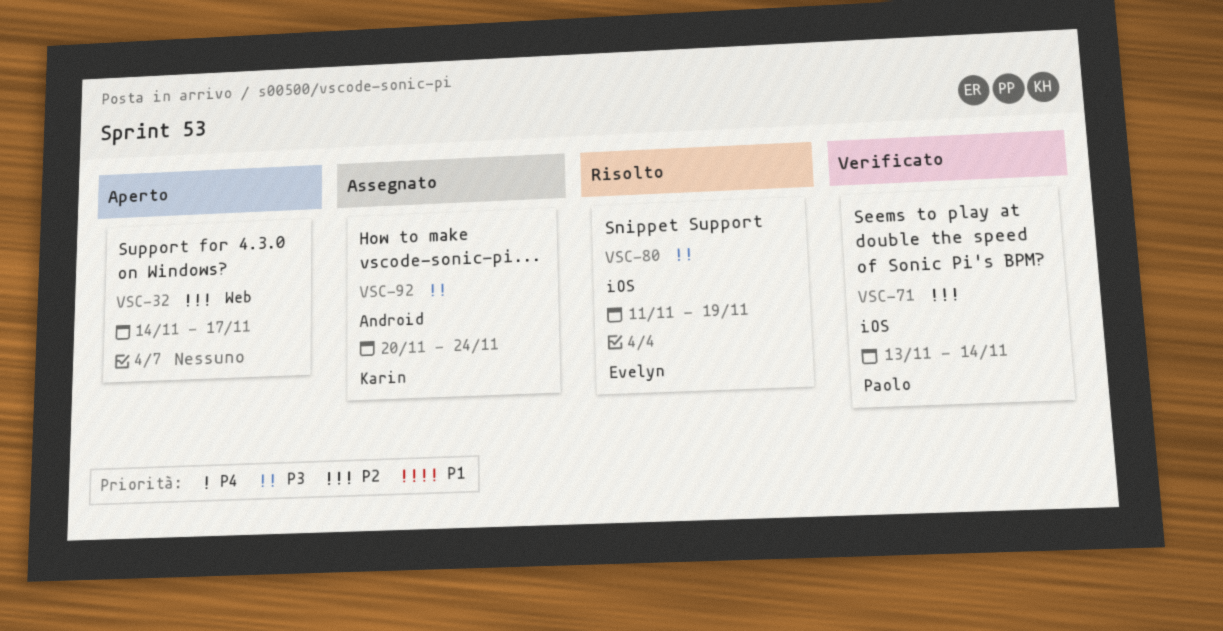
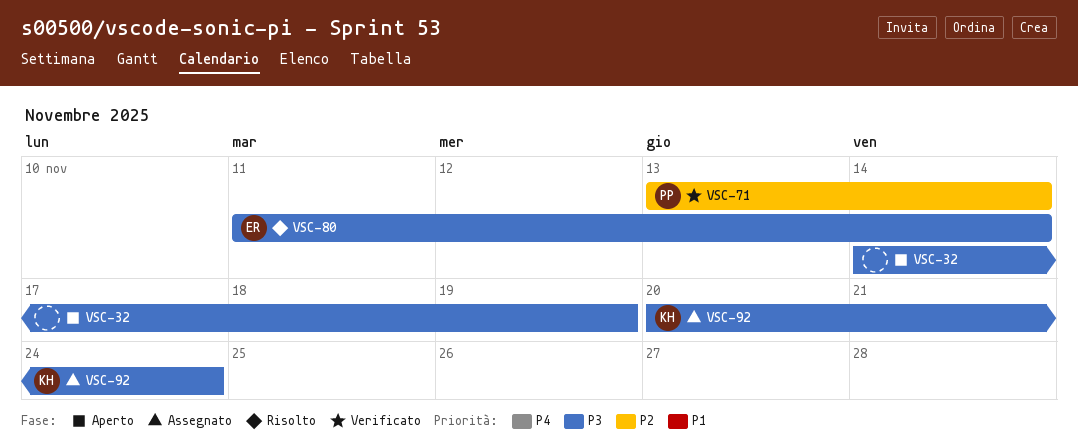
VSC-32, priority: P2 -> P3
VSC-32, due: Nov 17 -> Nov 19
VSC-80, due: Nov 19 -> Nov 14

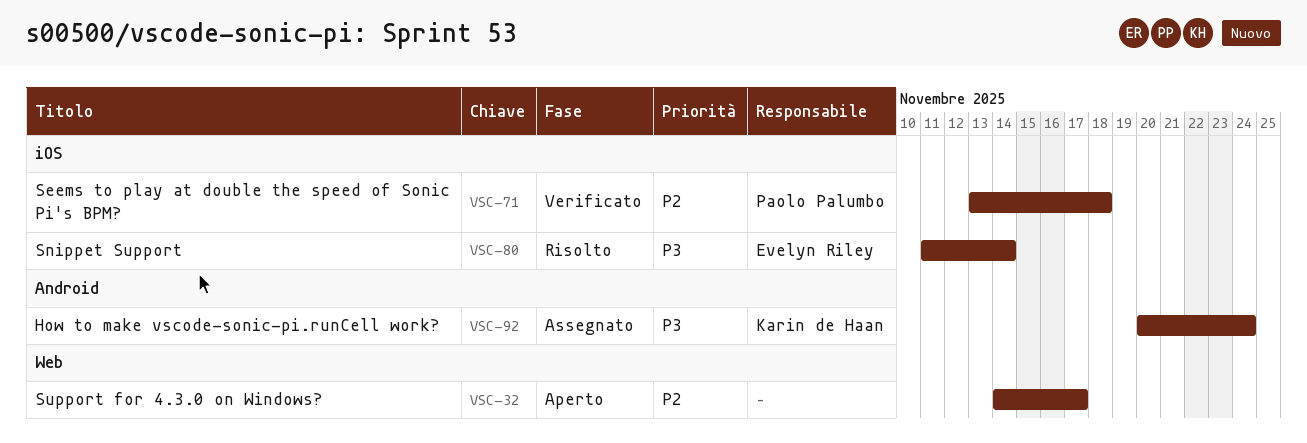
VSC-32, priority: P3 -> P2
VSC-32, due: Nov 19 -> Nov 17
VSC-71, due: Nov 14 -> Nov 18

